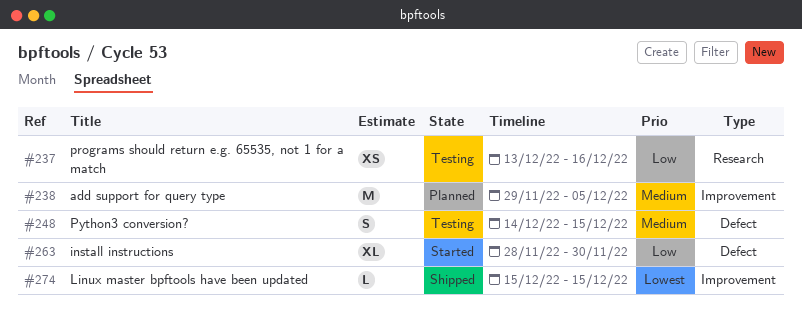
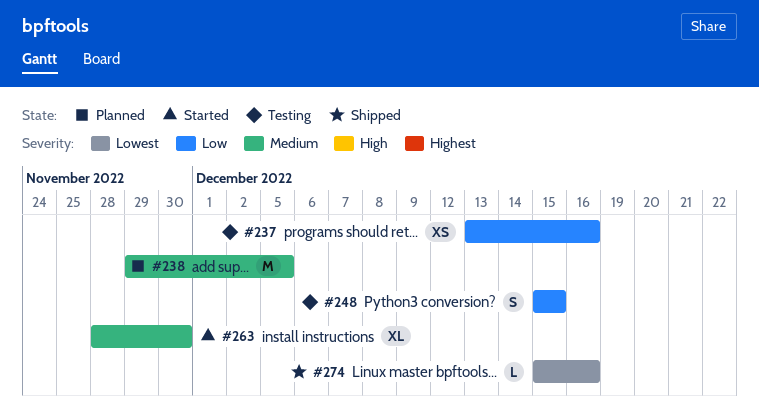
#248, priority: Medium -> Low
#248, start: Dec 14 -> Dec 15
#263, priority: Low -> Medium
#274, due: Dec 15 -> Dec 16

